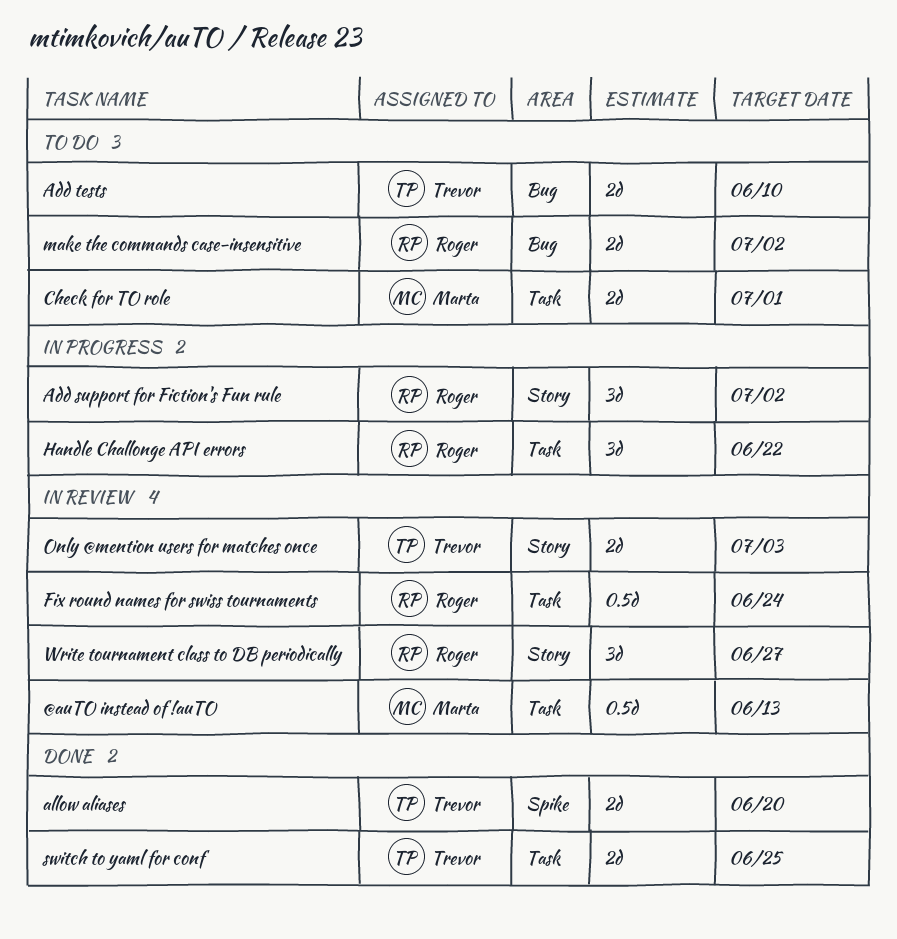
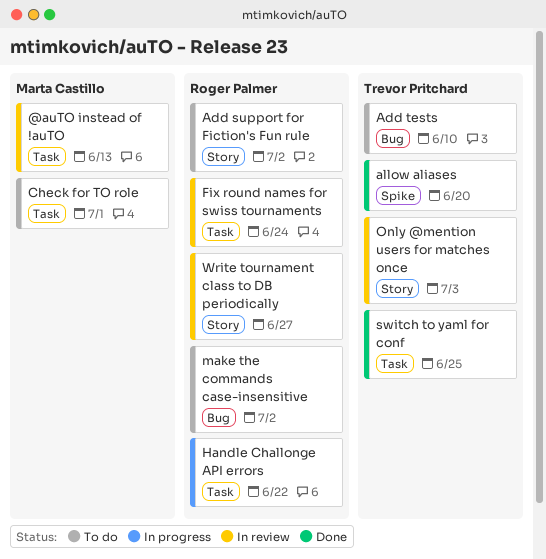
Add support for Fiction's Fun rule, status: In progress -> To do

